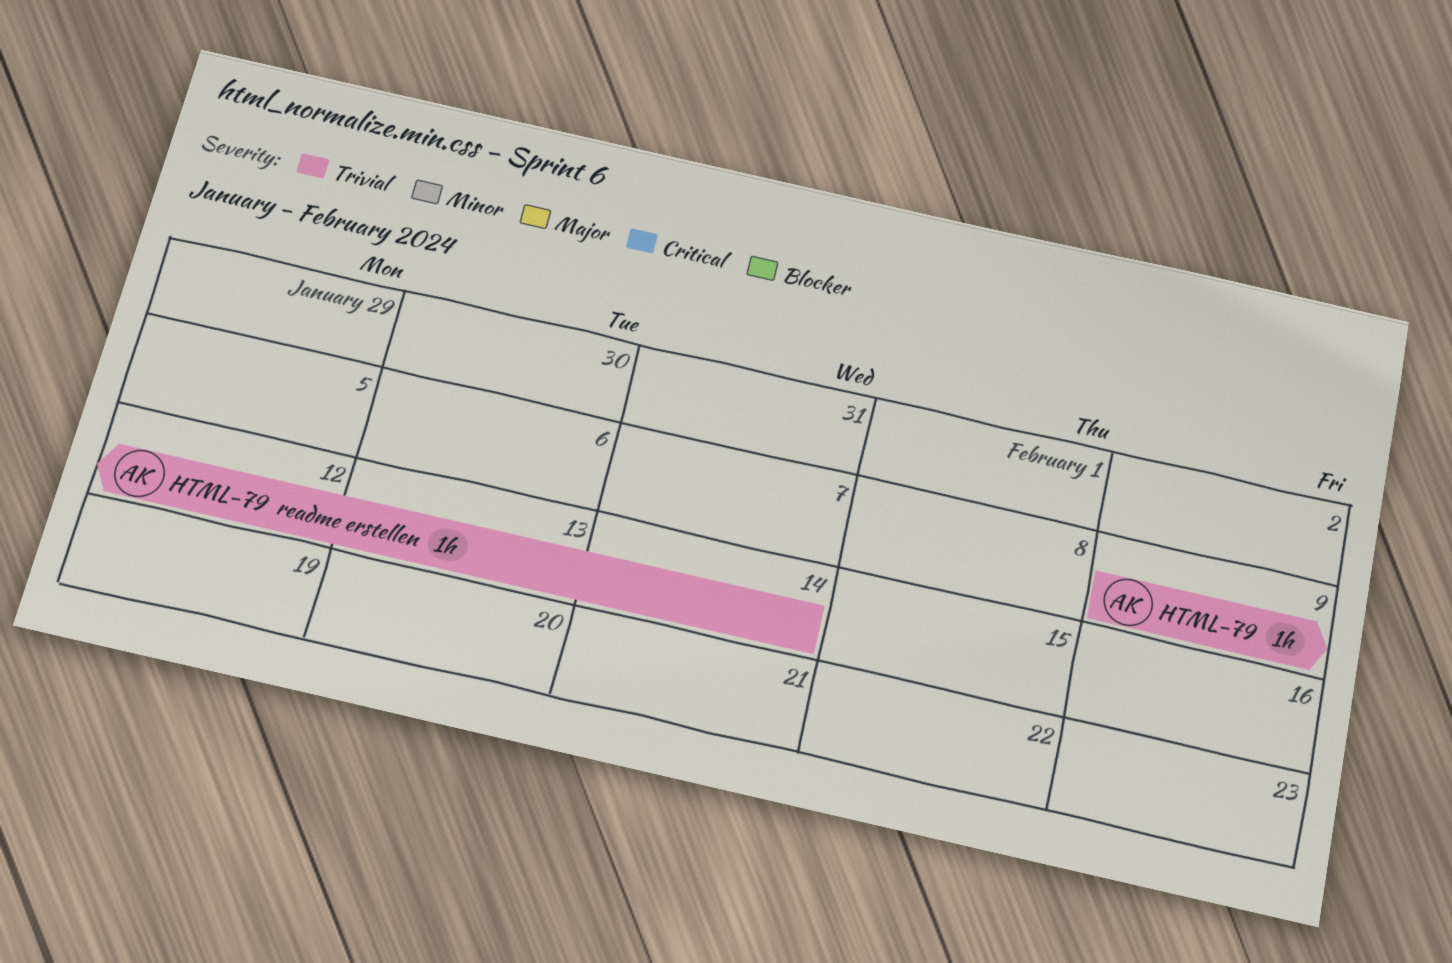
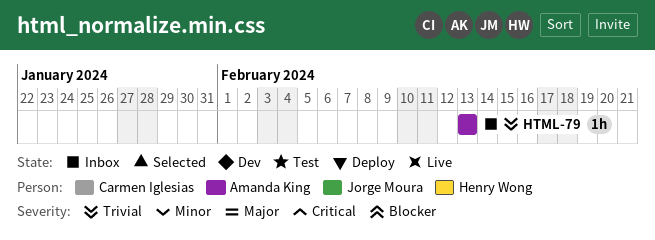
HTML-79, start: Feb 9 -> Feb 13
HTML-79, due: Feb 14 -> Feb 13

